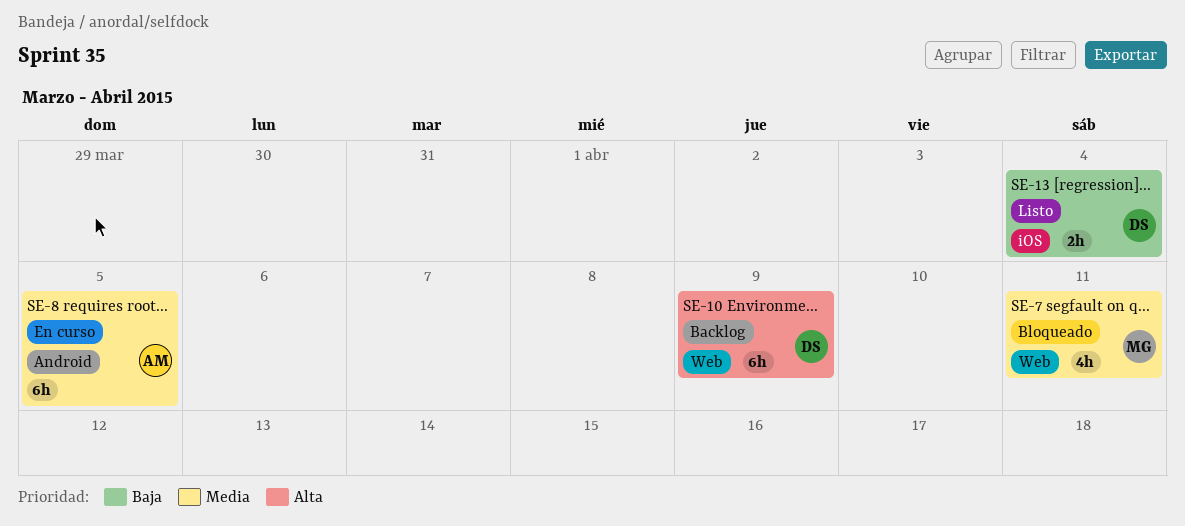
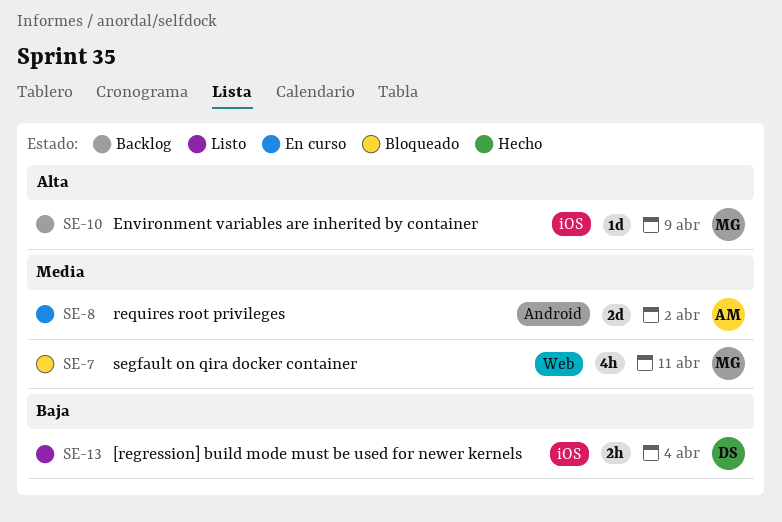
SE-8, estimate: 6h -> 2d
SE-8, due: Apr 5 -> Apr 2
SE-10, owner: DS -> MG
SE-10, label: Web -> iOS
SE-10, estimate: 6h -> 1d

